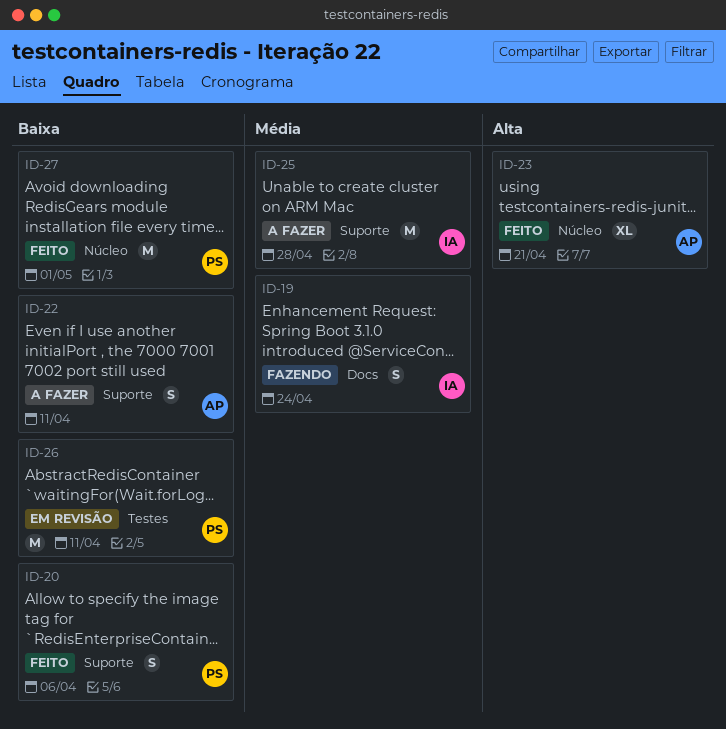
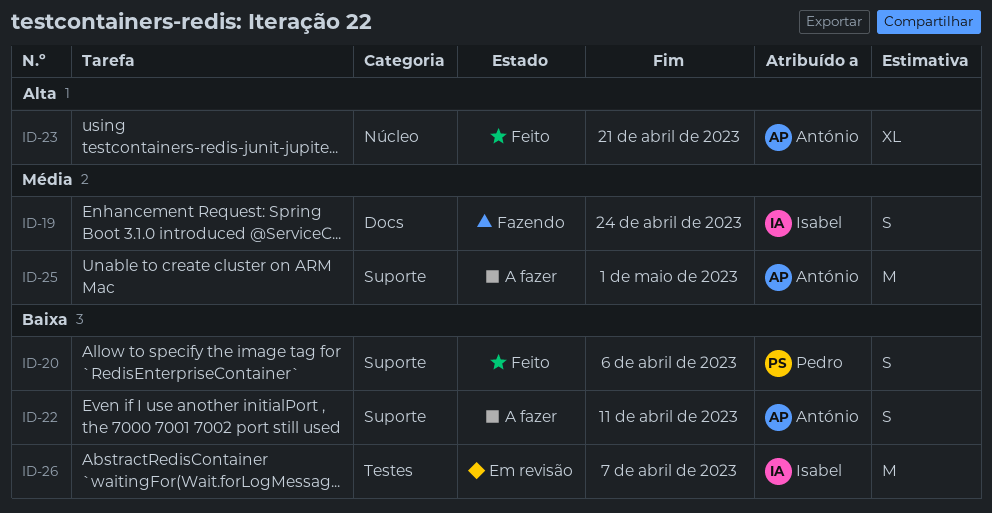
ID-25, owner: Isabel -> António
ID-25, due: Apr 28 -> May 1
ID-26, owner: Pedro -> Isabel
ID-26, due: Apr 11 -> Apr 7
ID-27: present -> none

